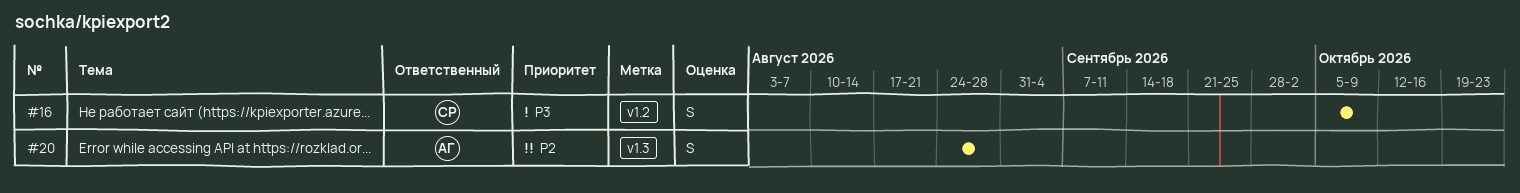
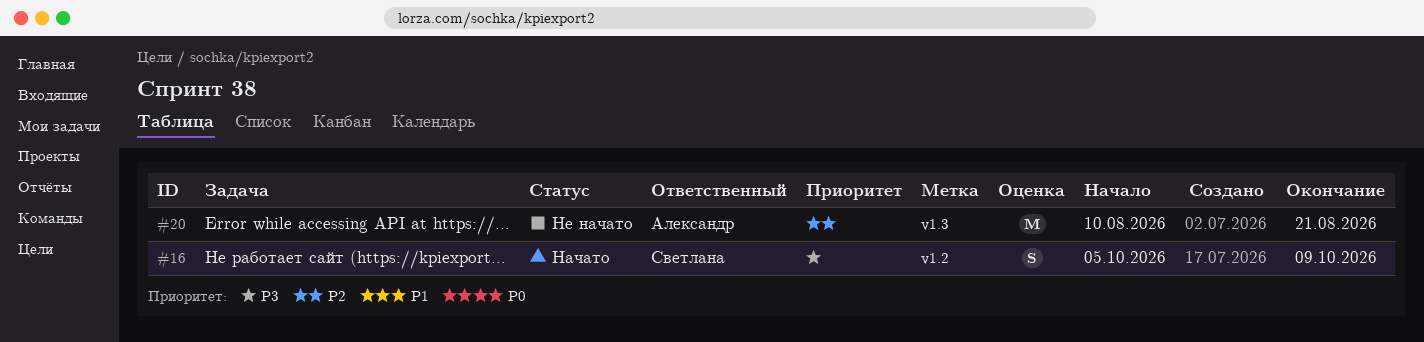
#20, estimate: S -> M
#20, start: Aug 24 -> Aug 10
#20, due: Aug 28 -> Aug 21

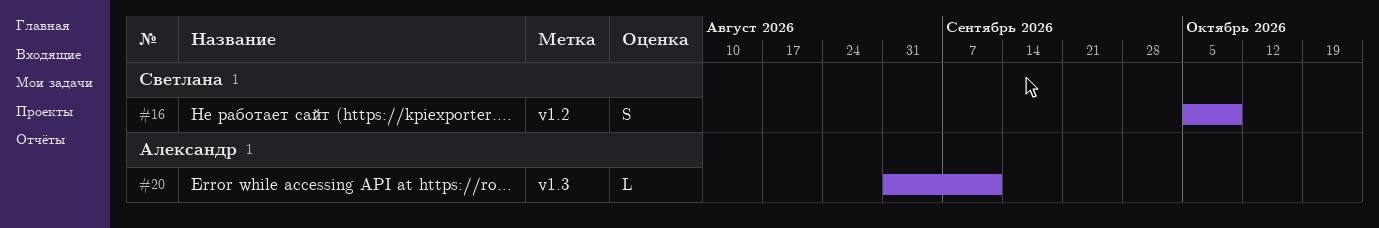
#20, estimate: M -> L
#20, start: Aug 10 -> Aug 31
#20, due: Aug 21 -> Sep 11

